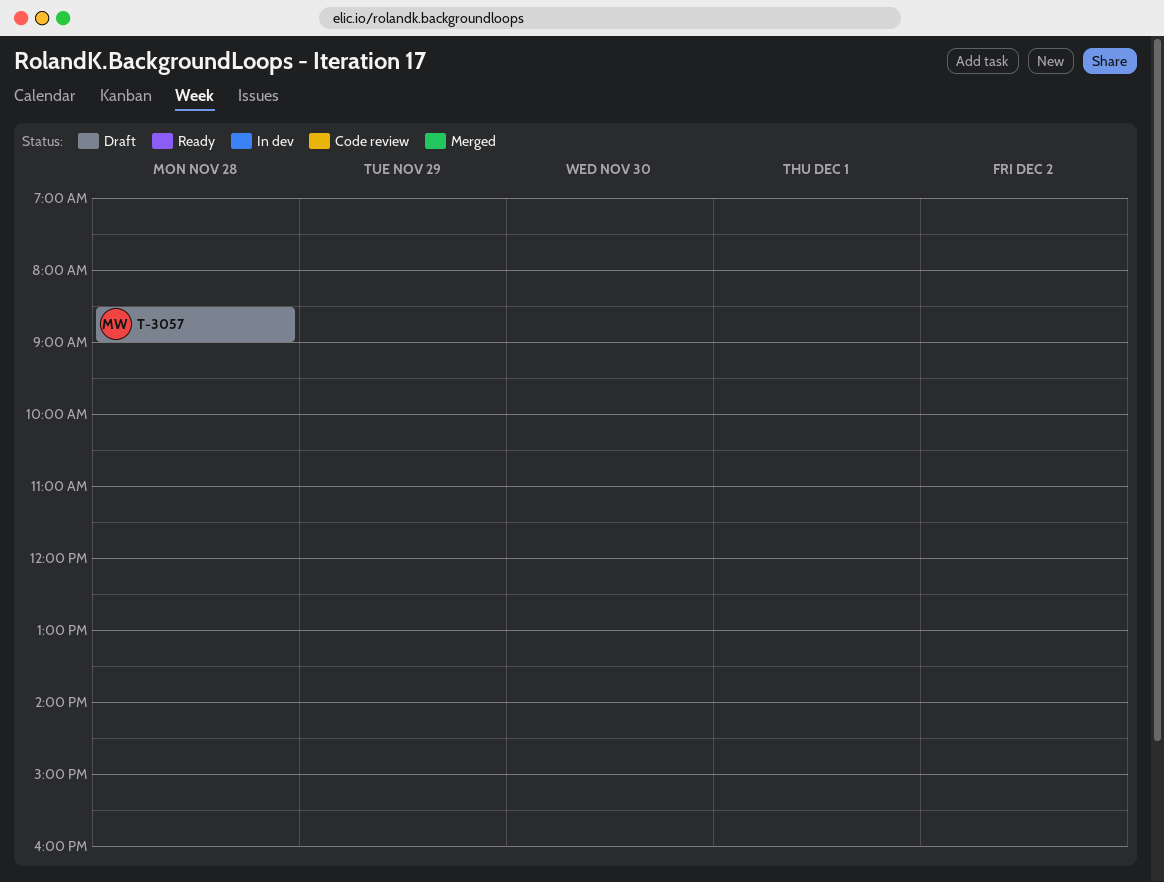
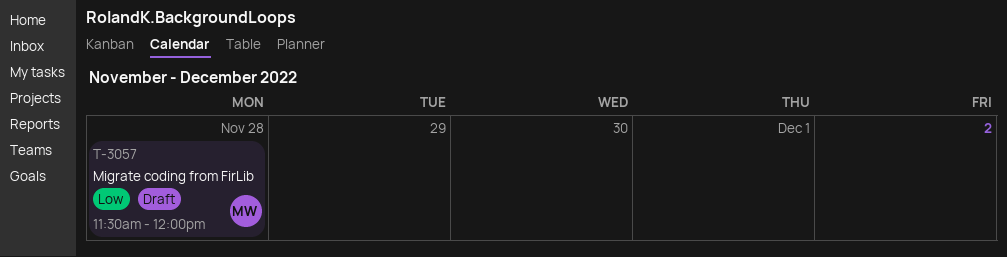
T-3057, begins: 08:30 -> 11:30
T-3057, ends: 09:00 -> 12:00

